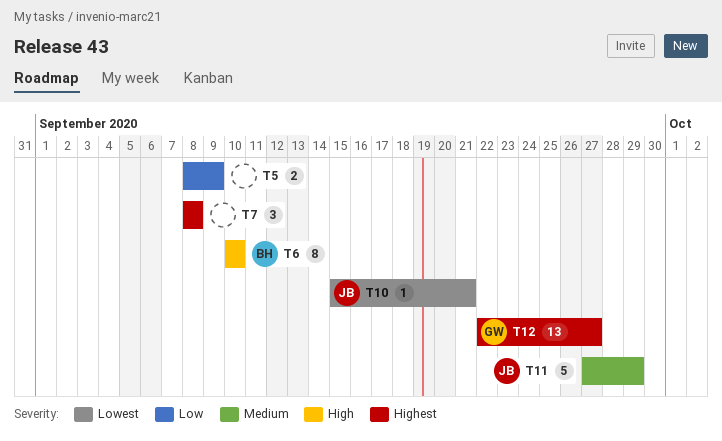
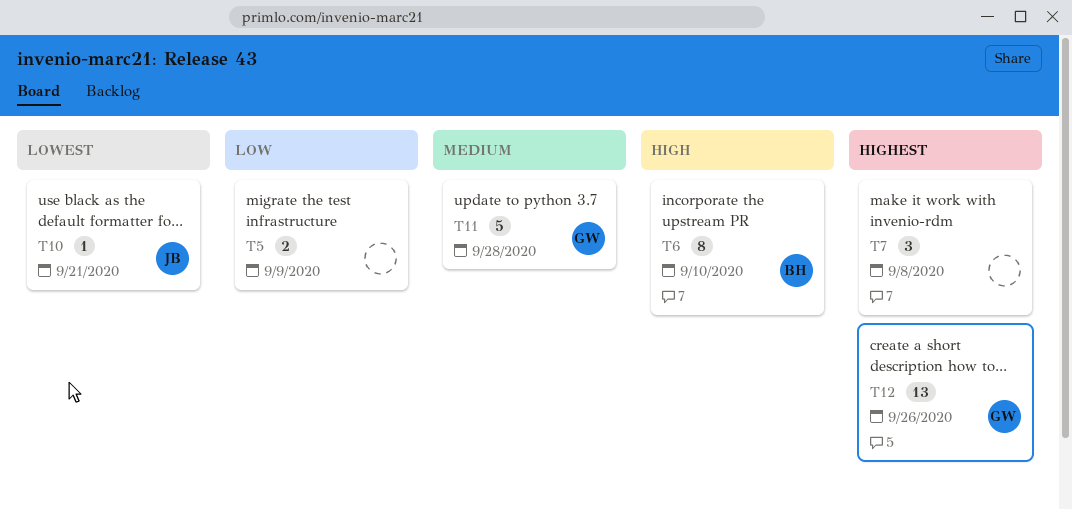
T11, owner: JB -> GW
T11, due: Sep 29 -> Sep 28
T12, due: Sep 27 -> Sep 26

